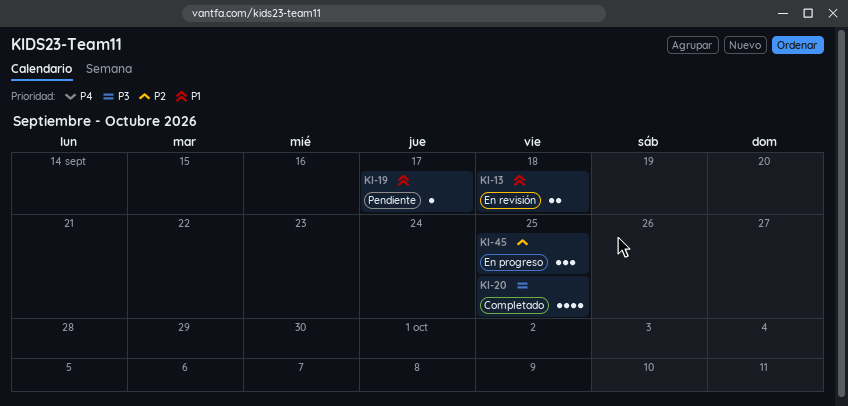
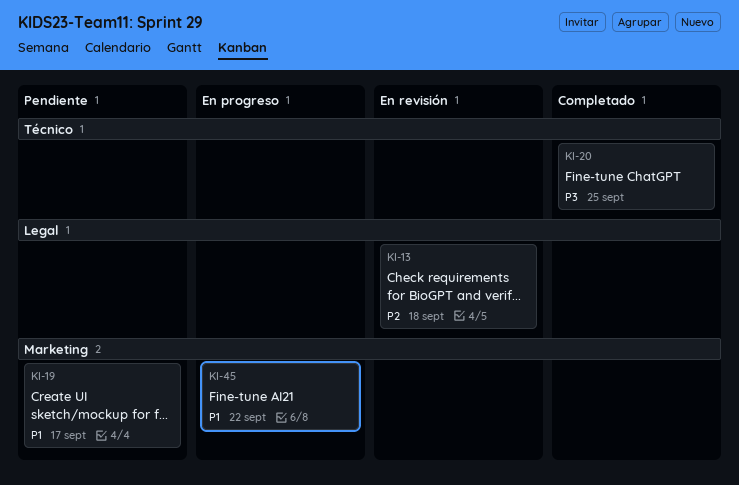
KI-13, priority: P1 -> P2
KI-45, priority: P2 -> P1
KI-45, due: Sep 25 -> Sep 22

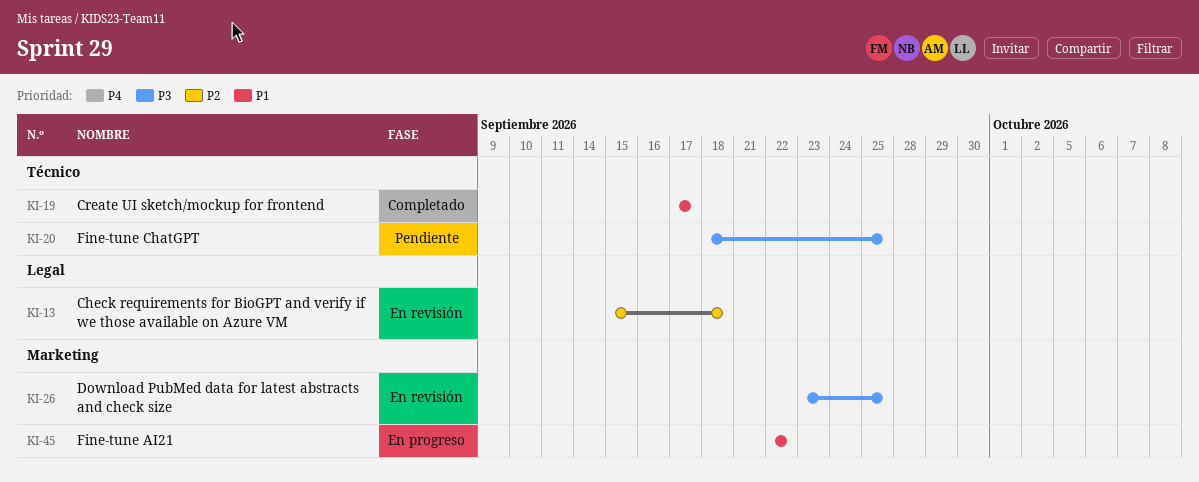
KI-19, status: Pendiente -> Completado
KI-19, label: Marketing -> Técnico
KI-20, status: Completado -> Pendiente
KI-26: none -> present

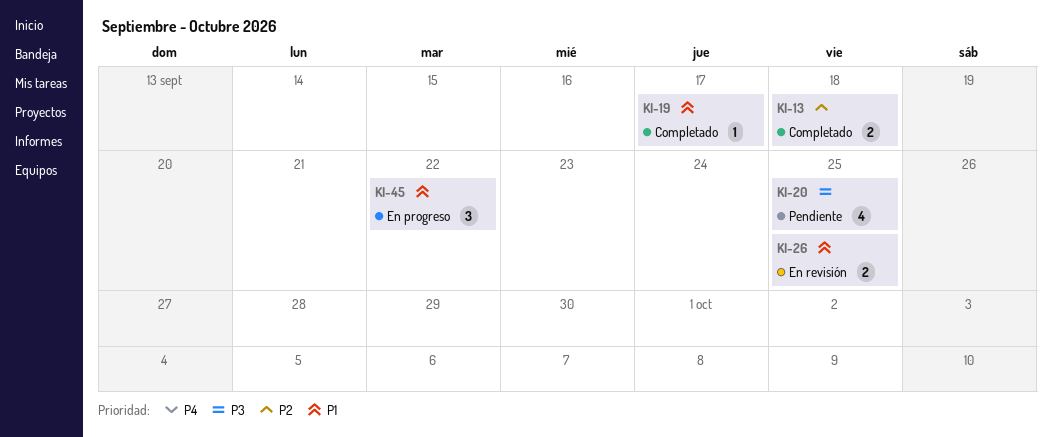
KI-13, status: En revisión -> Completado
KI-26, priority: P3 -> P1

